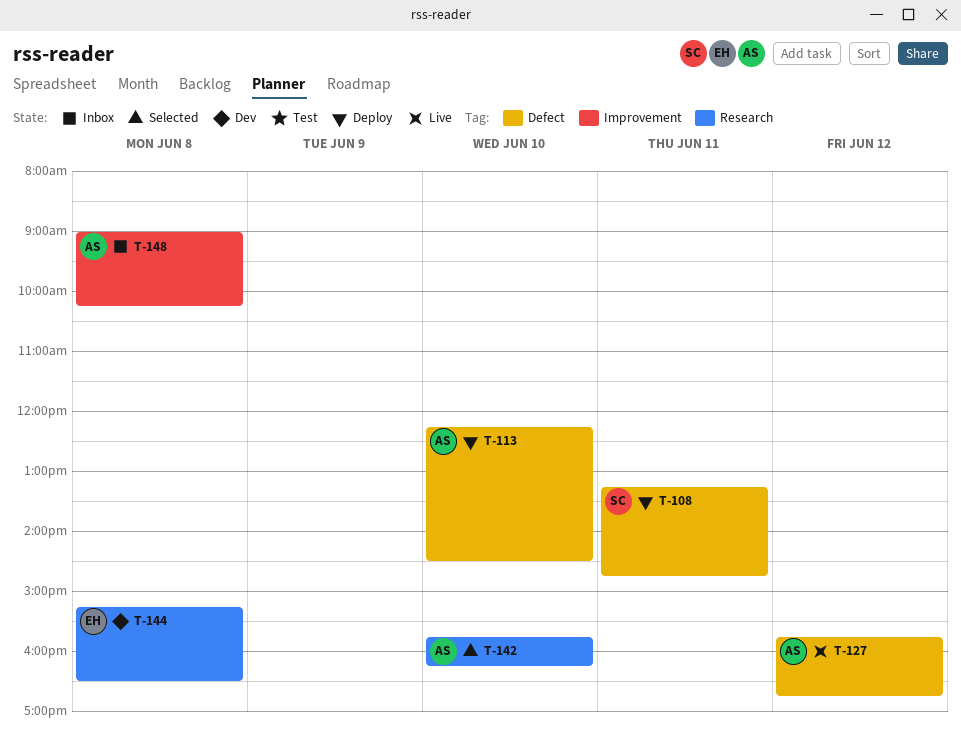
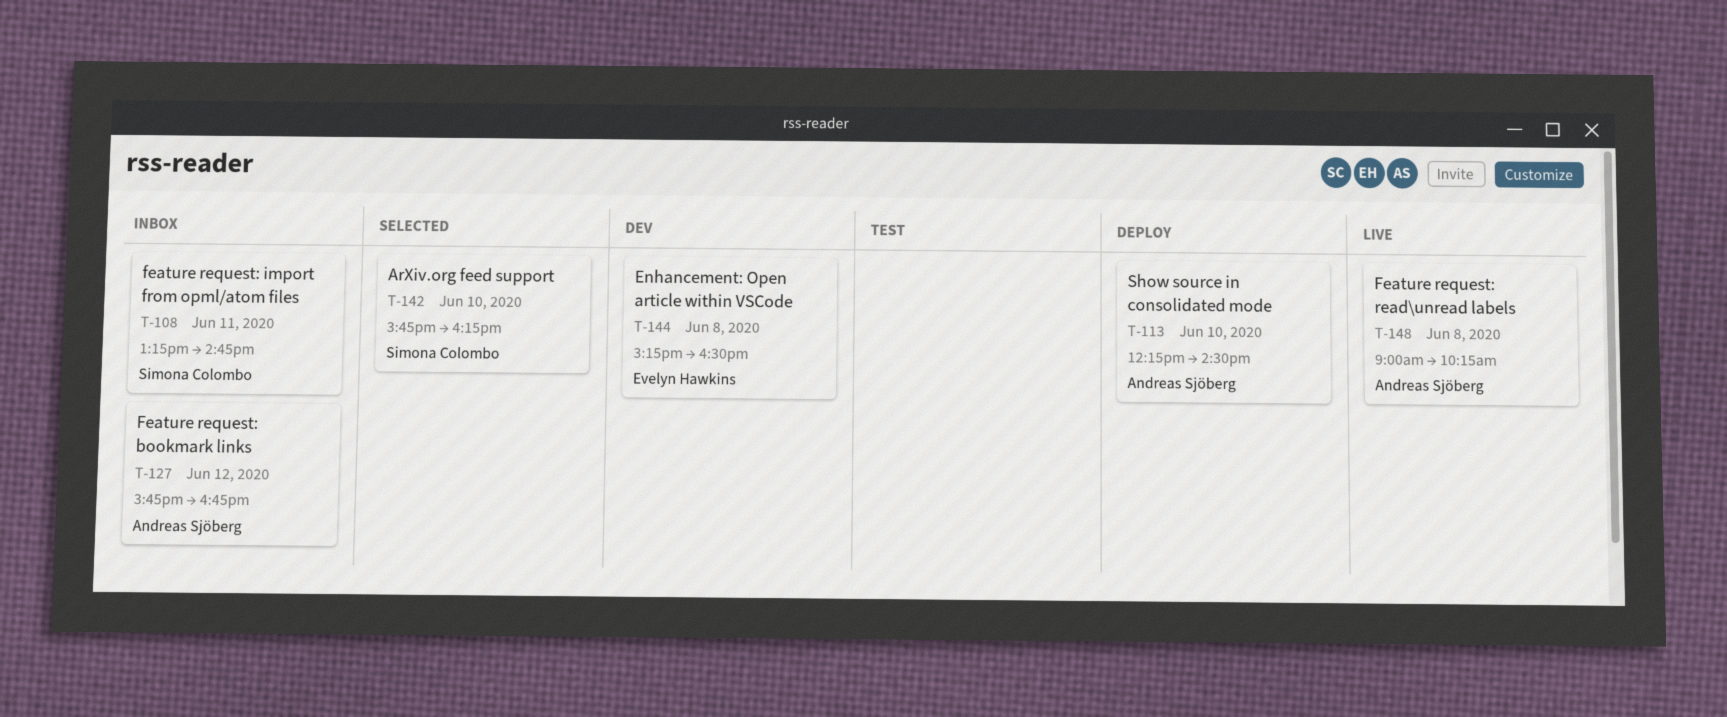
T-108, status: Deploy -> Inbox
T-127, status: Live -> Inbox
T-142, owner: Andreas Sjöberg -> Simona Colombo
T-148, status: Inbox -> Live

